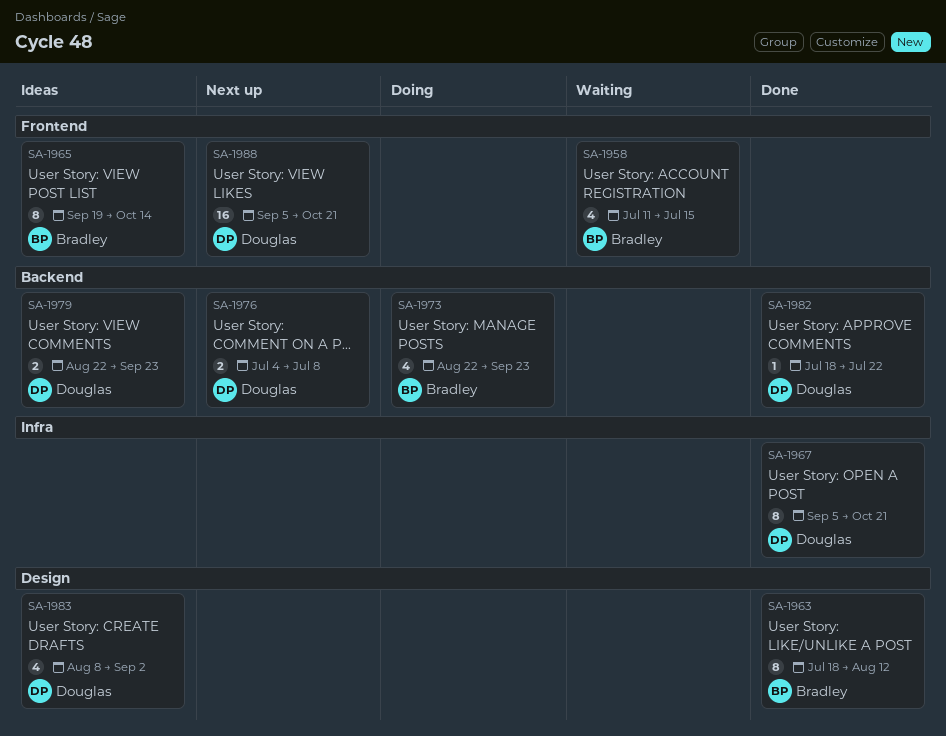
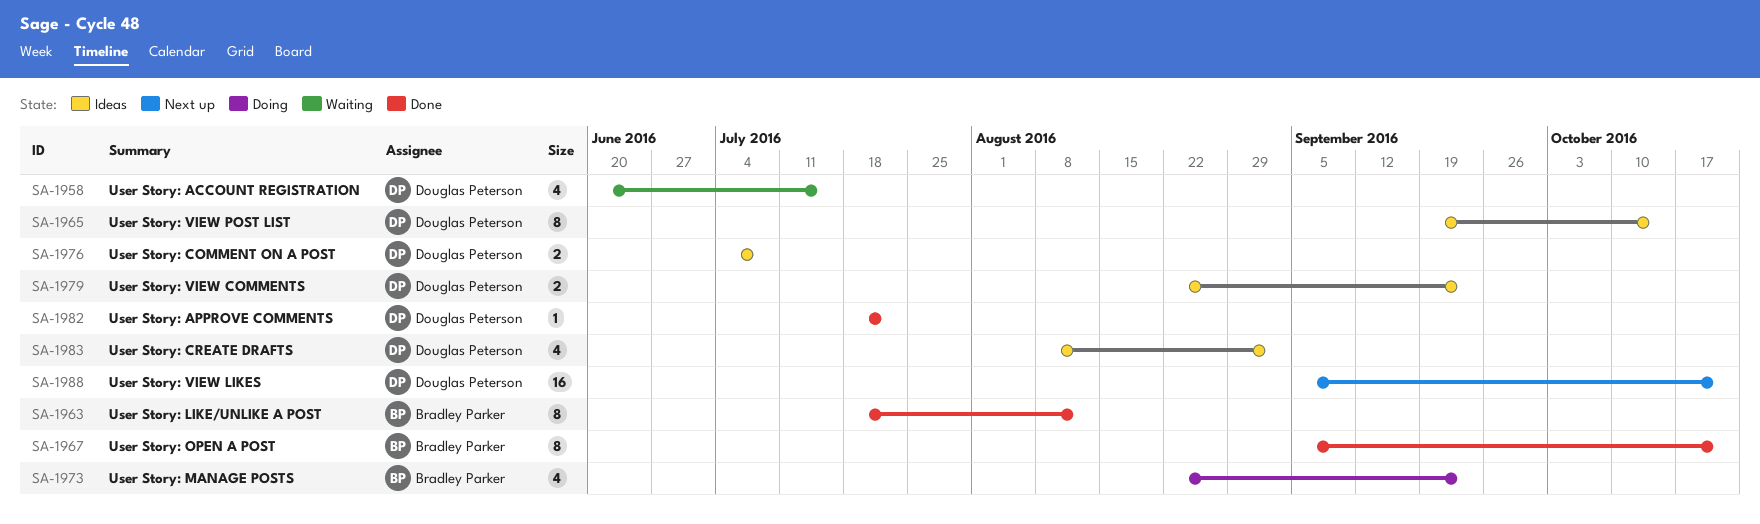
SA-1958, owner: Bradley Parker -> Douglas Peterson
SA-1958, start: Jul 11 -> Jun 20
SA-1965, owner: Bradley Parker -> Douglas Peterson
SA-1967, owner: Douglas Peterson -> Bradley Parker
SA-1976, status: Next up -> Ideas

